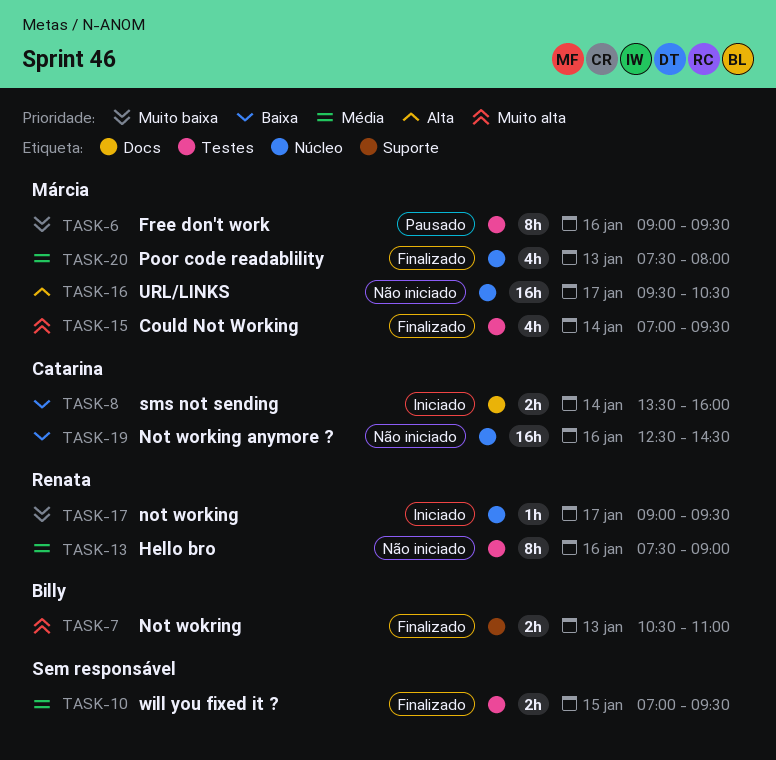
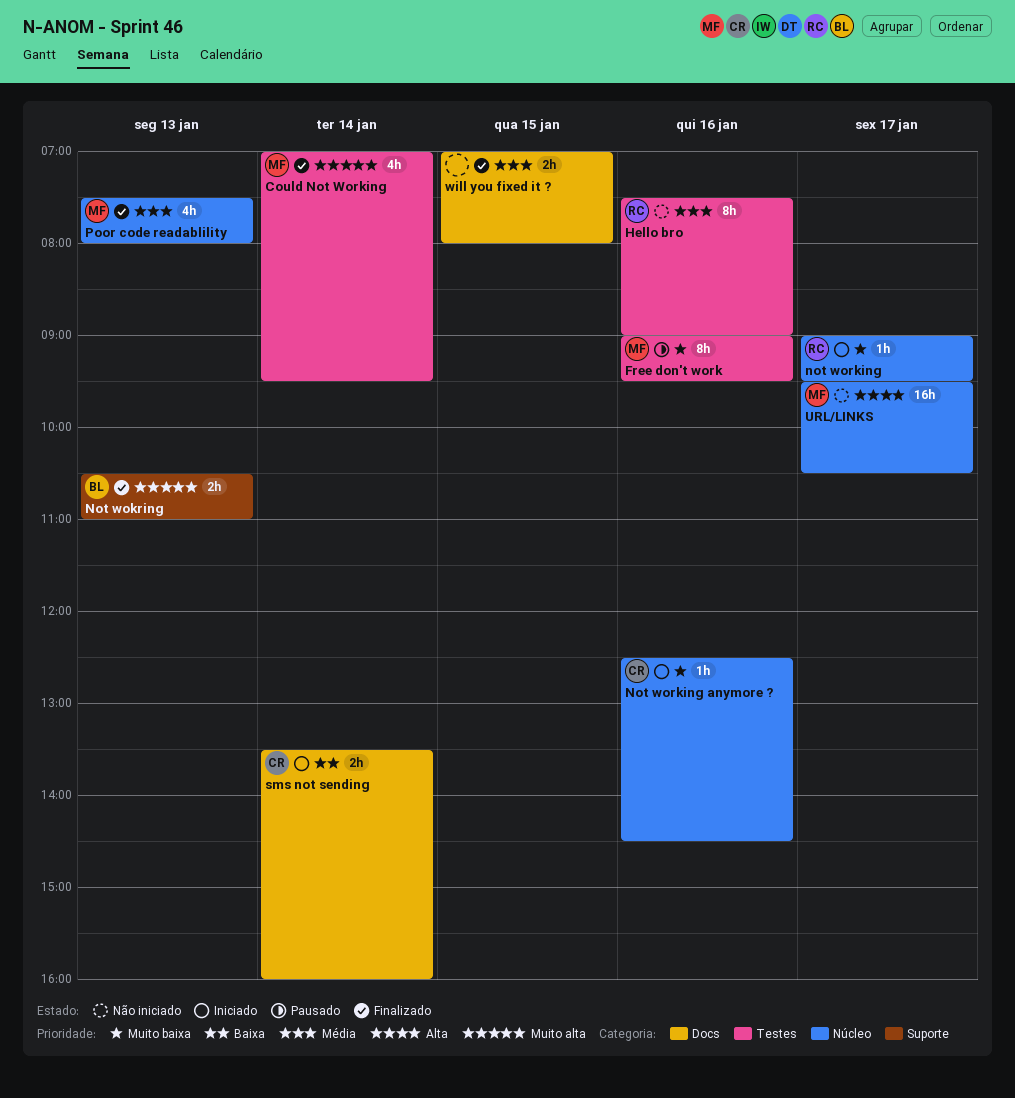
Not working anymore ?, status: Não iniciado -> Iniciado
Not working anymore ?, priority: Baixa -> Muito baixa
Not working anymore ?, estimate: 16h -> 1h
will you fixed it ?, label: Testes -> Docs
will you fixed it ?, ends: 09:30 -> 08:00

